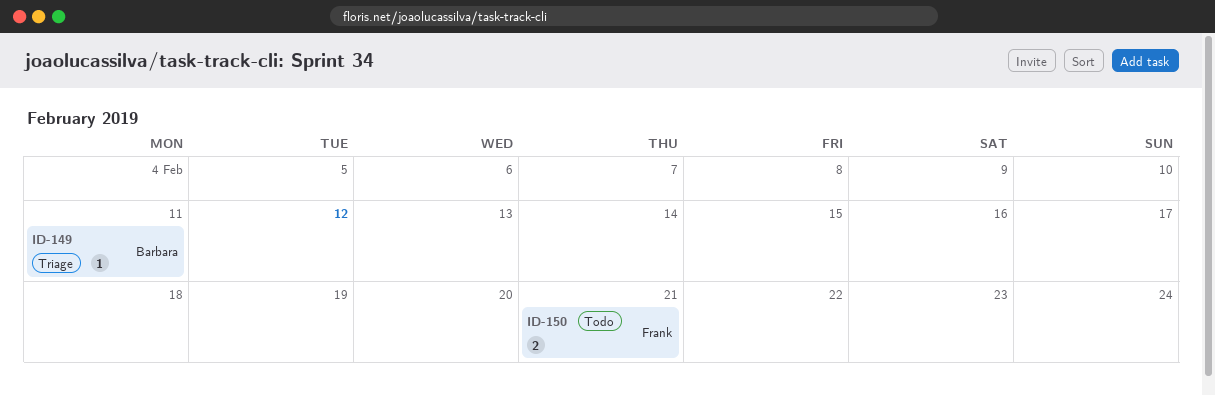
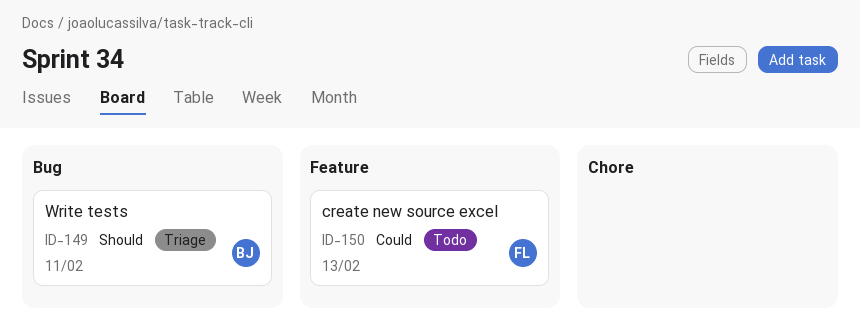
ID-150, due: Feb 21 -> Feb 13

